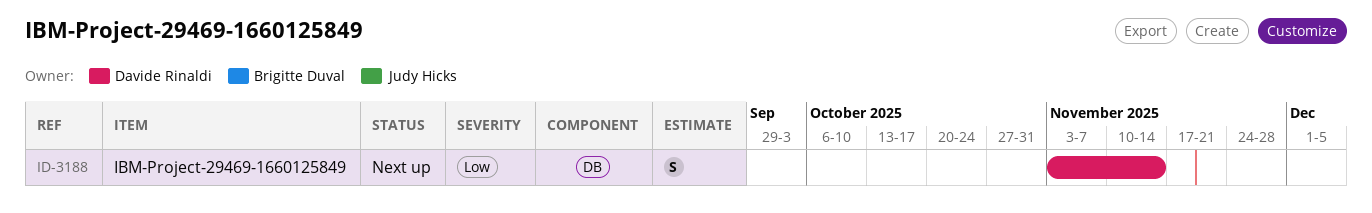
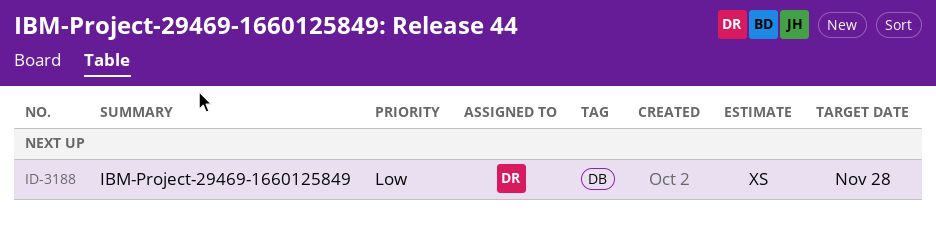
ID-3188, estimate: S -> XS
ID-3188, due: Nov 14 -> Nov 28

